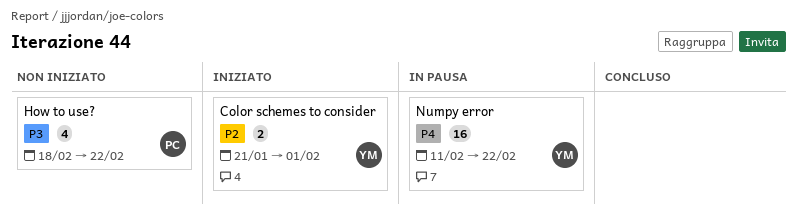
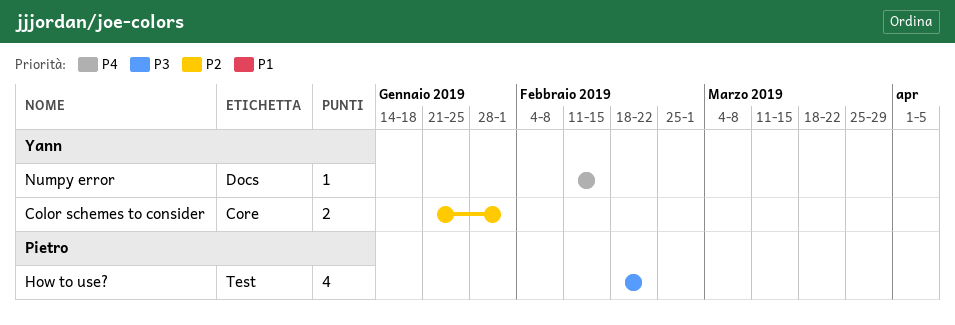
Numpy error, estimate: 16 -> 1
Numpy error, due: Feb 22 -> Feb 15

